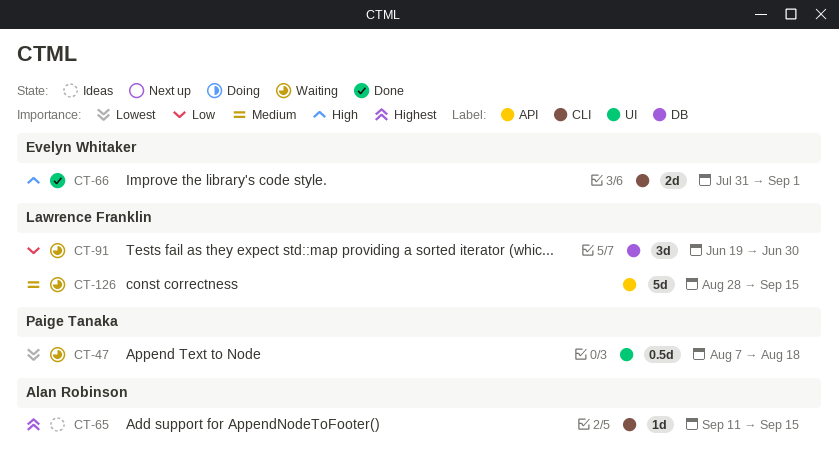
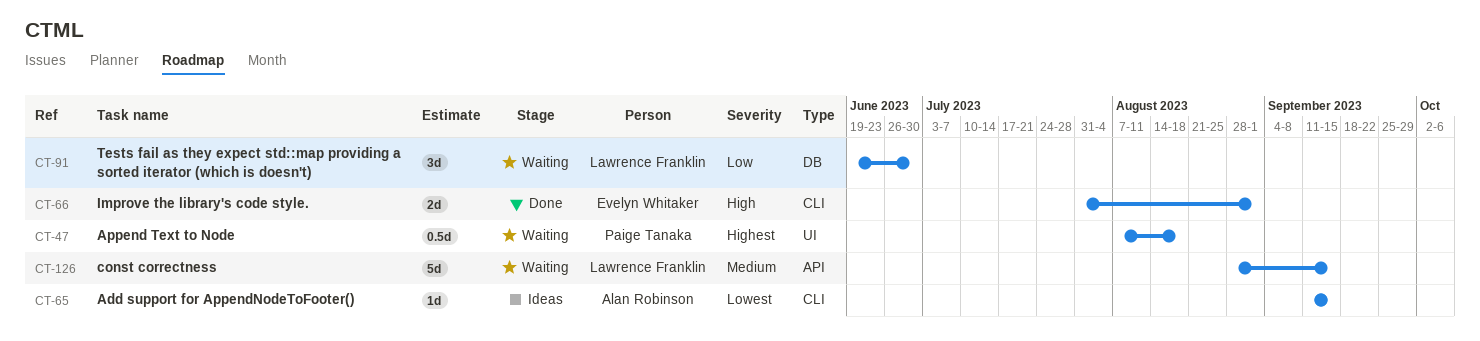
CT-47, priority: Lowest -> Highest
CT-65, priority: Highest -> Lowest

